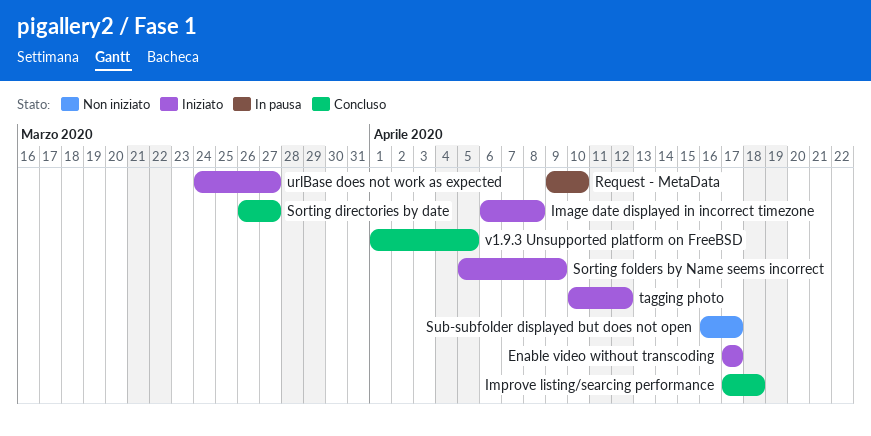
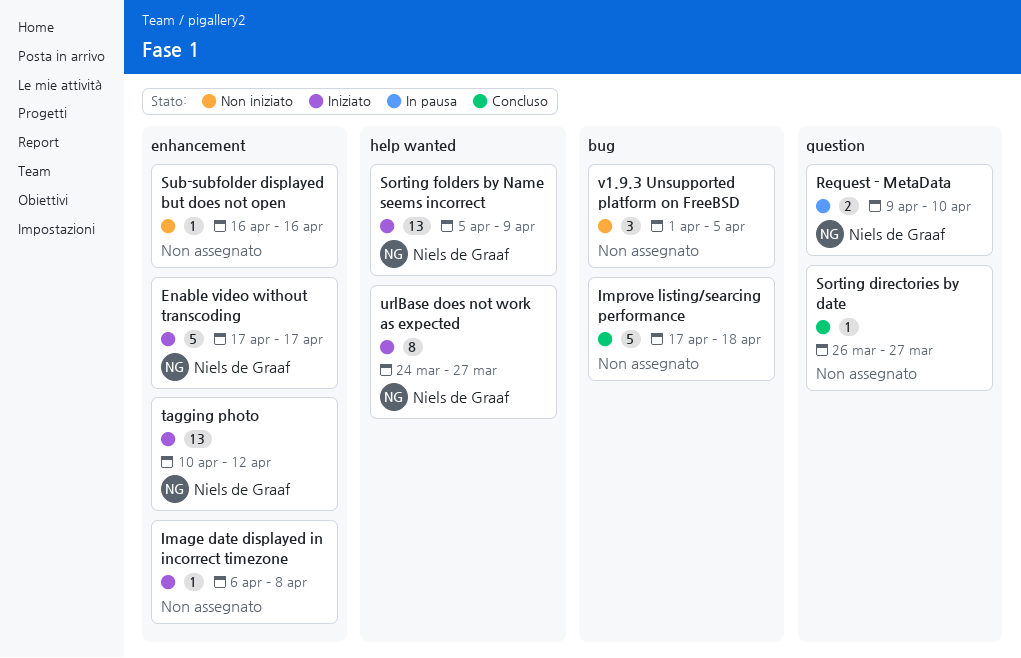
Sub-subfolder displayed but does not open, due: Apr 17 -> Apr 16
v1.9.3 Unsupported platform on FreeBSD, status: Concluso -> Non iniziato

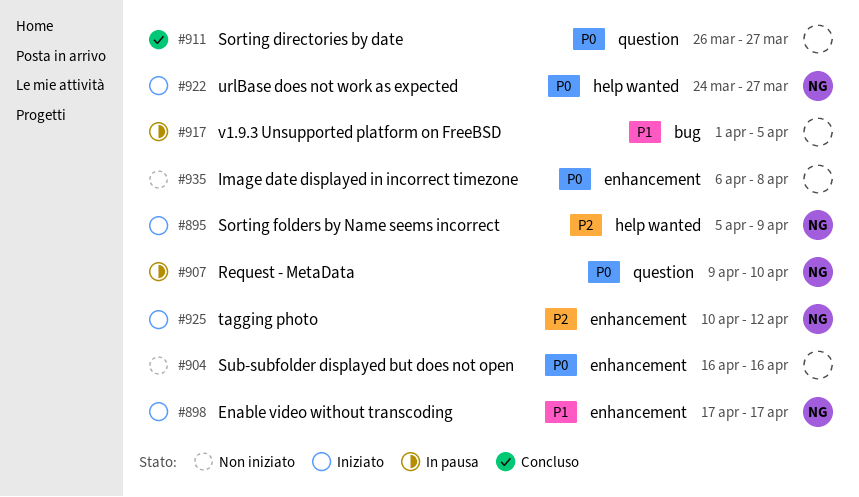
Image date displayed in incorrect timezone, status: Iniziato -> Non iniziato
Improve listing/searcing performance: present -> none
v1.9.3 Unsupported platform on FreeBSD, status: Non iniziato -> In pausa

